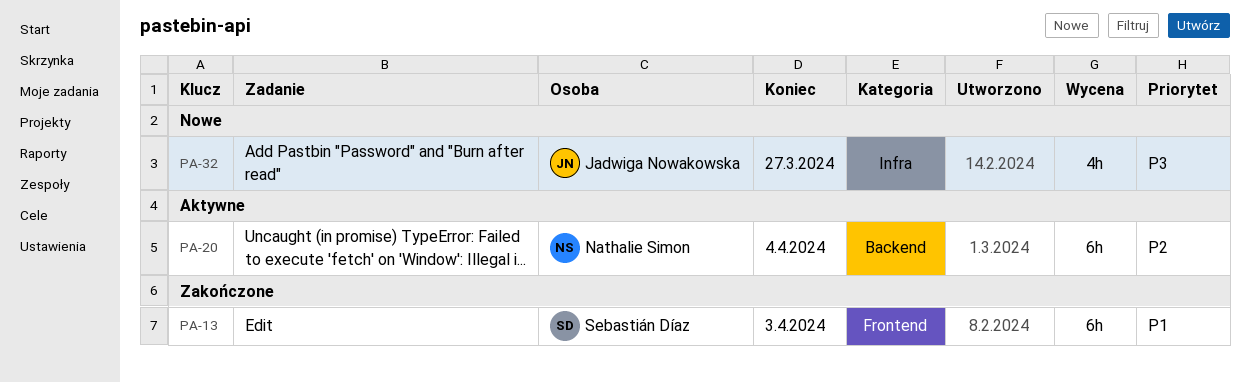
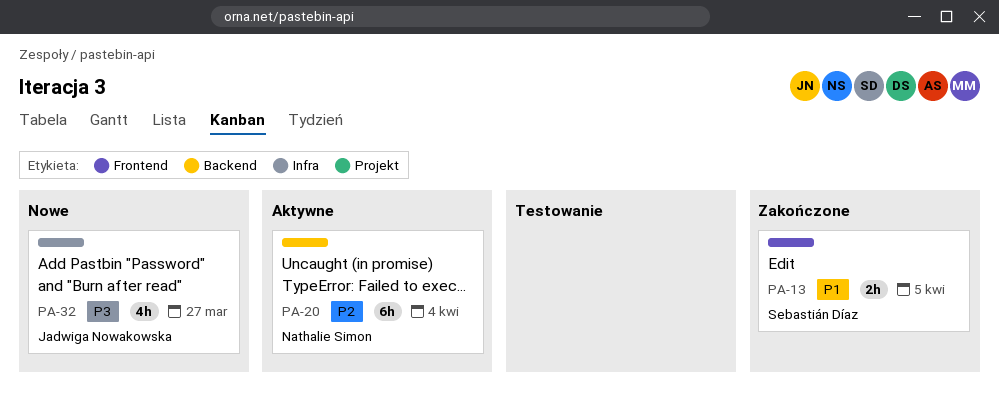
PA-13, estimate: 6h -> 2h
PA-13, due: Apr 3 -> Apr 5

